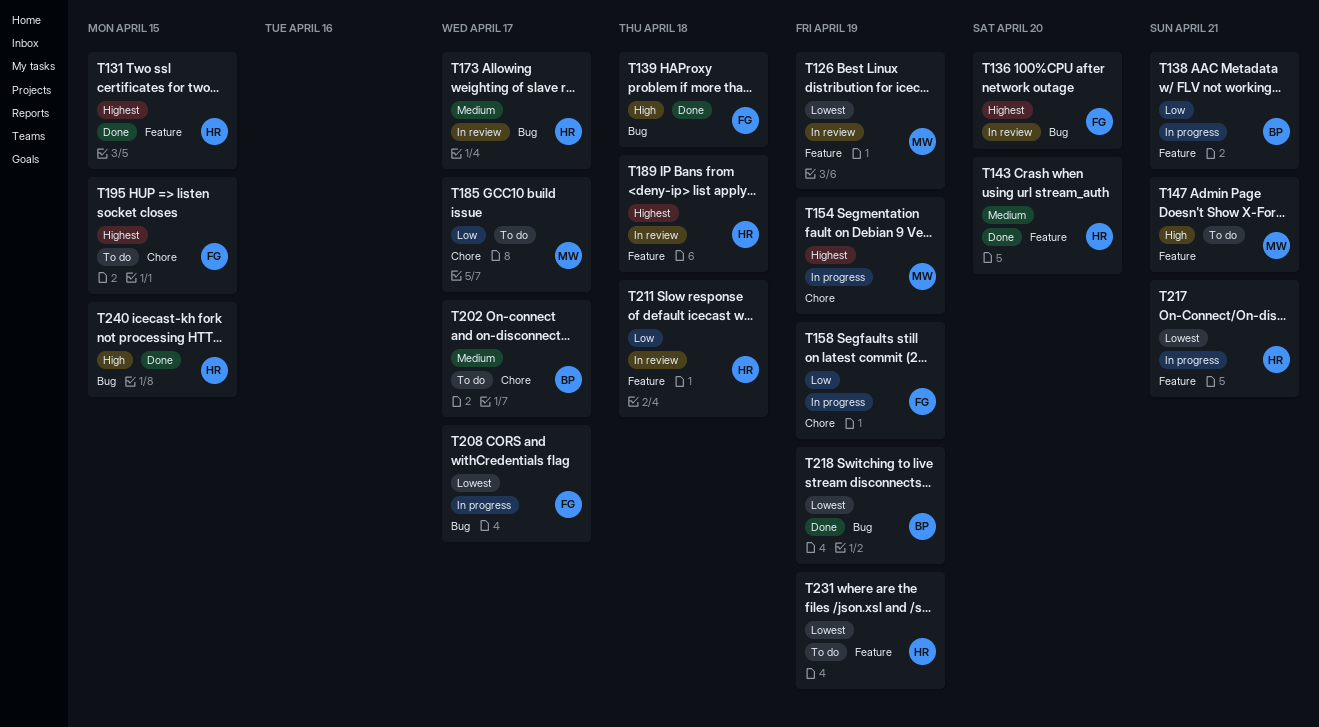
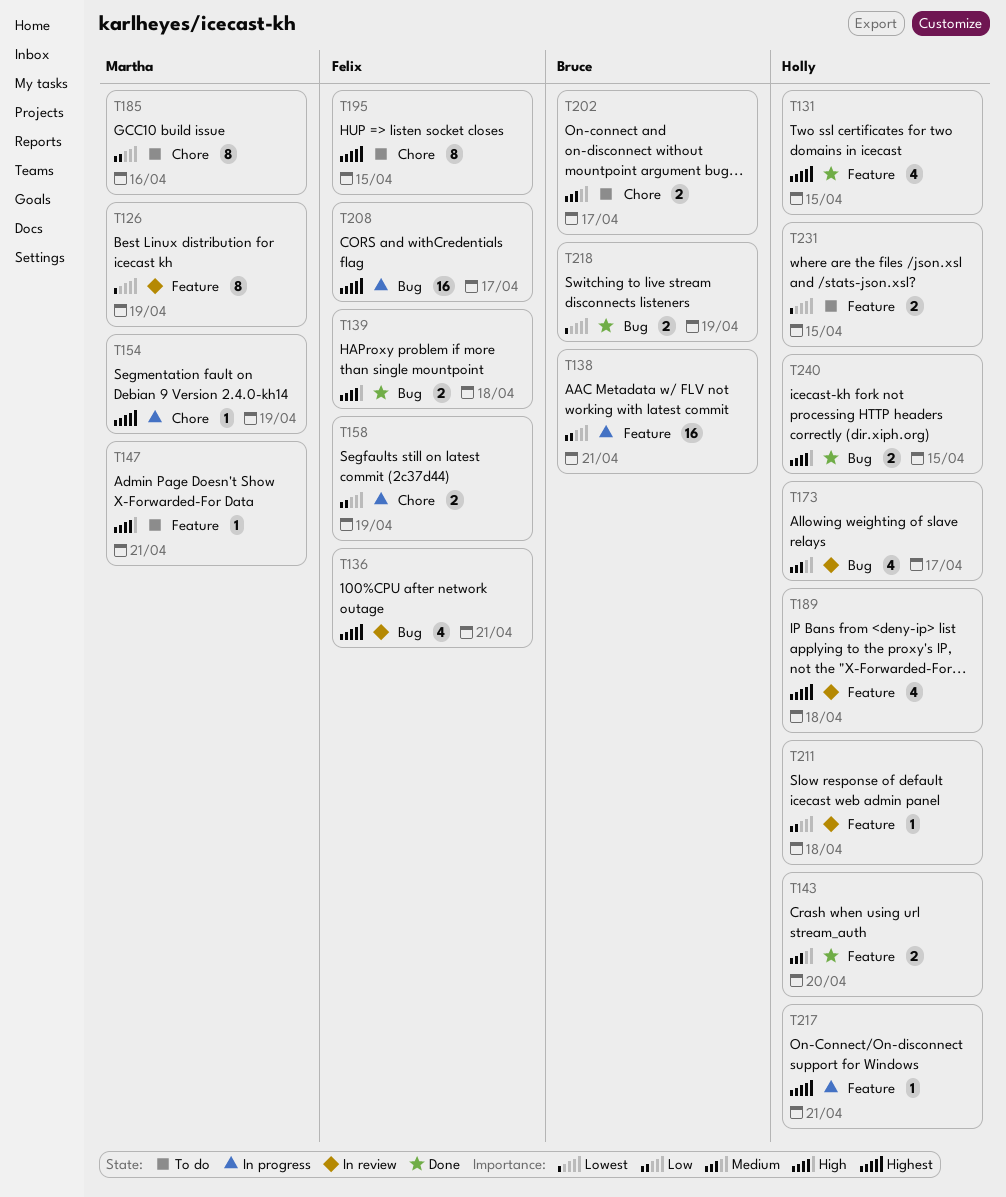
T136, due: Apr 20 -> Apr 21
T185, due: Apr 17 -> Apr 16
T208, priority: Lowest -> Highest
T217, priority: Lowest -> Highest
T231, due: Apr 19 -> Apr 15

